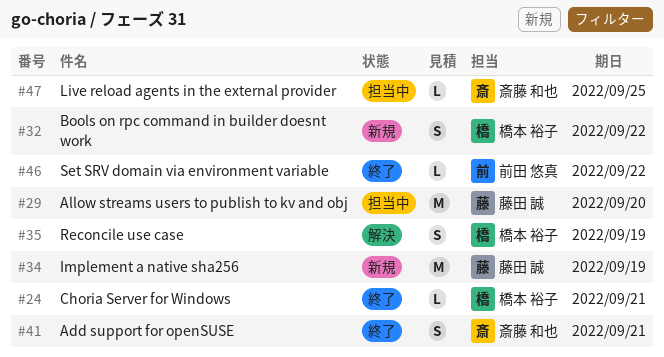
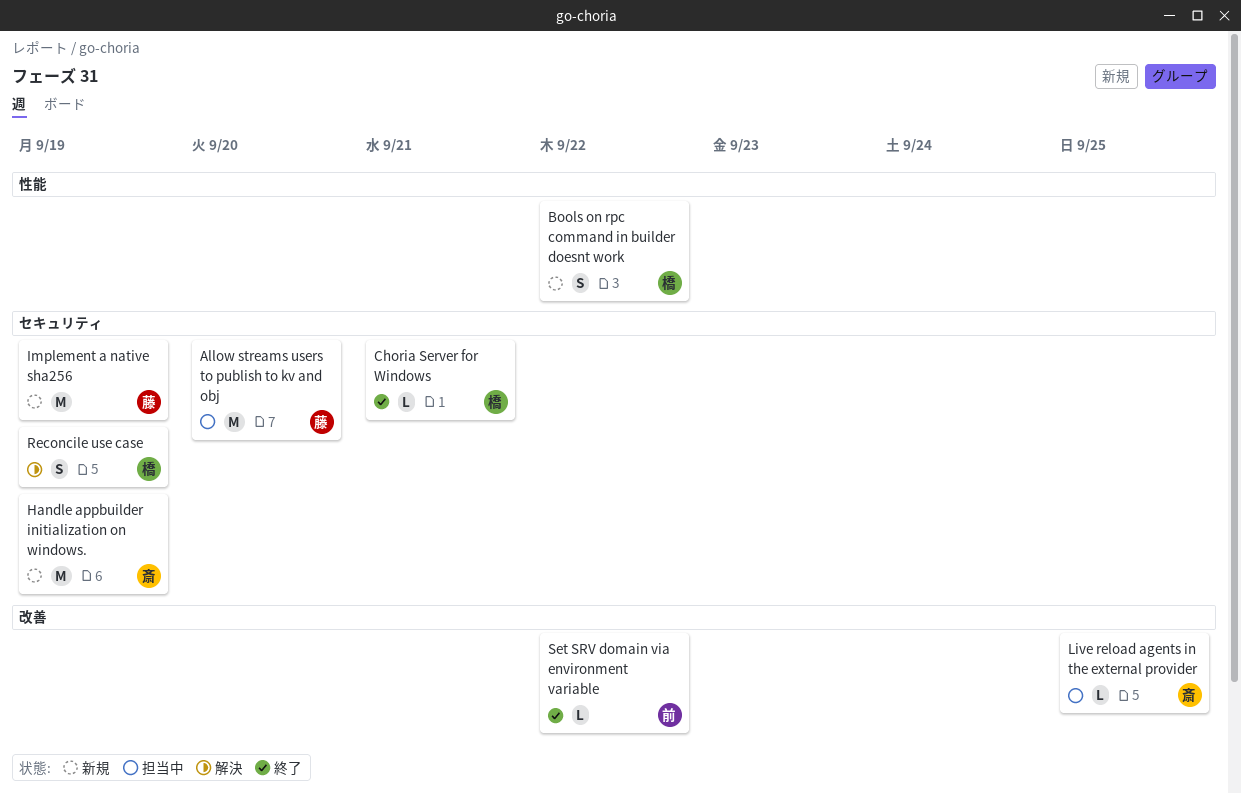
Add support for openSUSE: present -> none
Handle appbuilder initialization on windows.: none -> present

